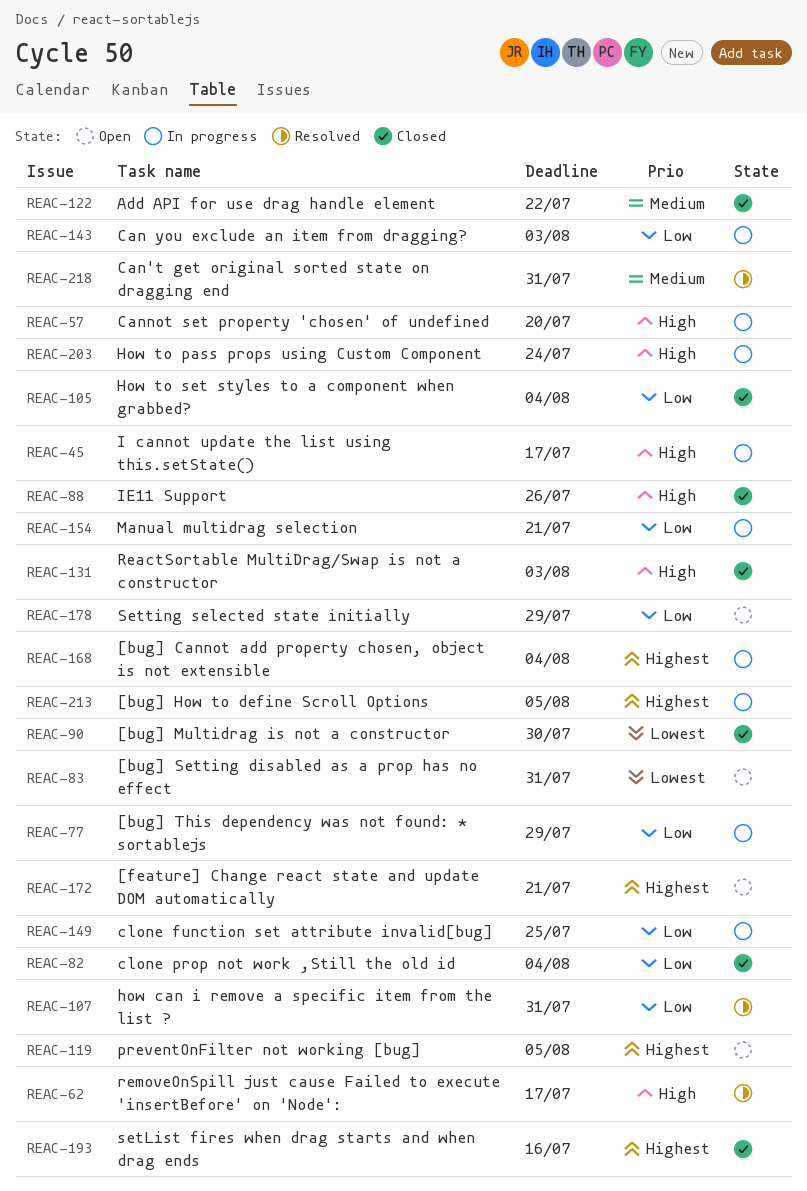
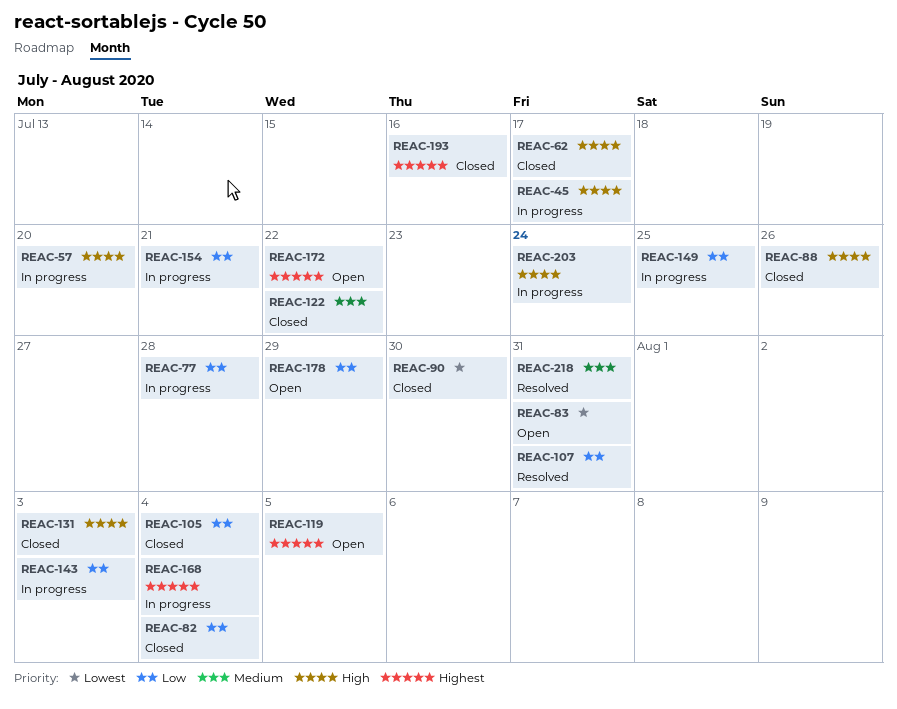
REAC-62, status: Resolved -> Closed
REAC-77, due: Jul 29 -> Jul 28
REAC-172, due: Jul 21 -> Jul 22
REAC-213: present -> none

